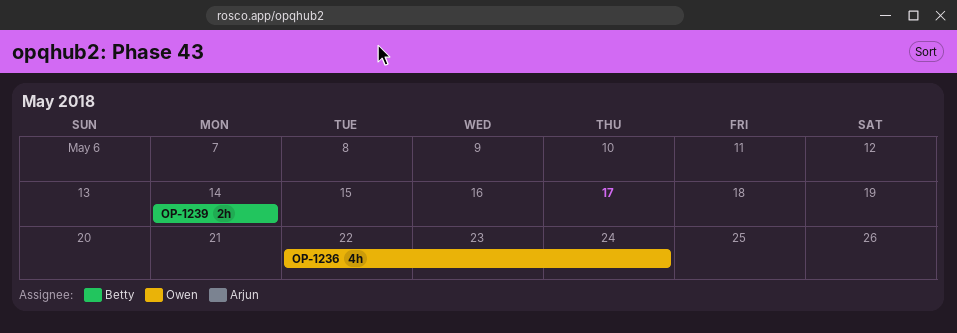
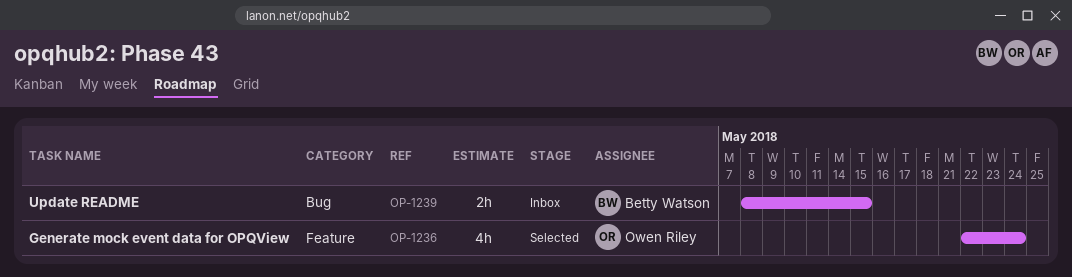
OP-1239, start: May 14 -> May 8
OP-1239, due: May 14 -> May 15

